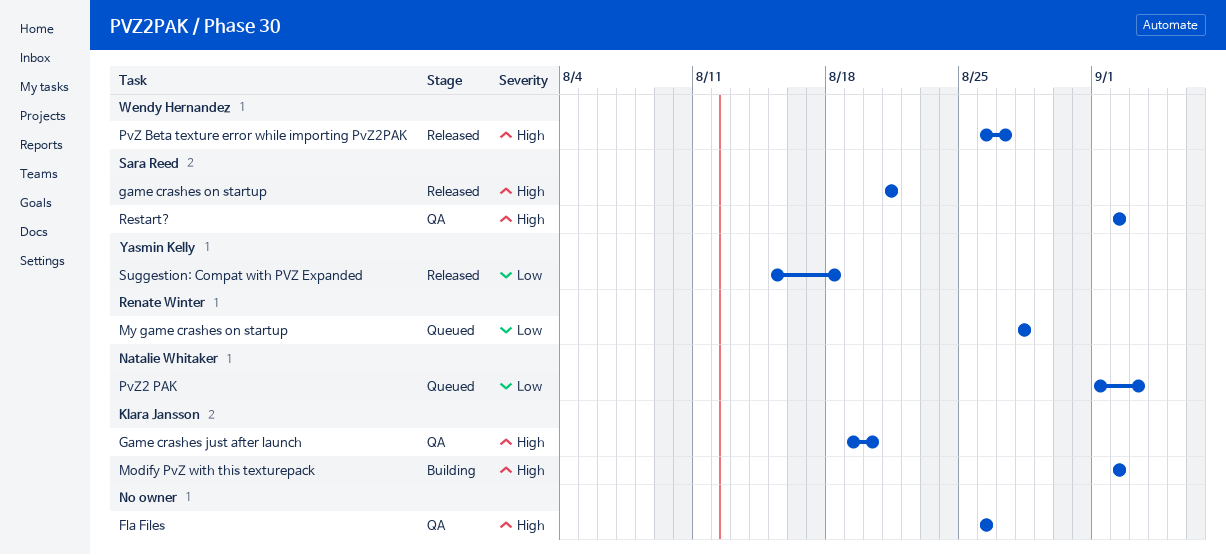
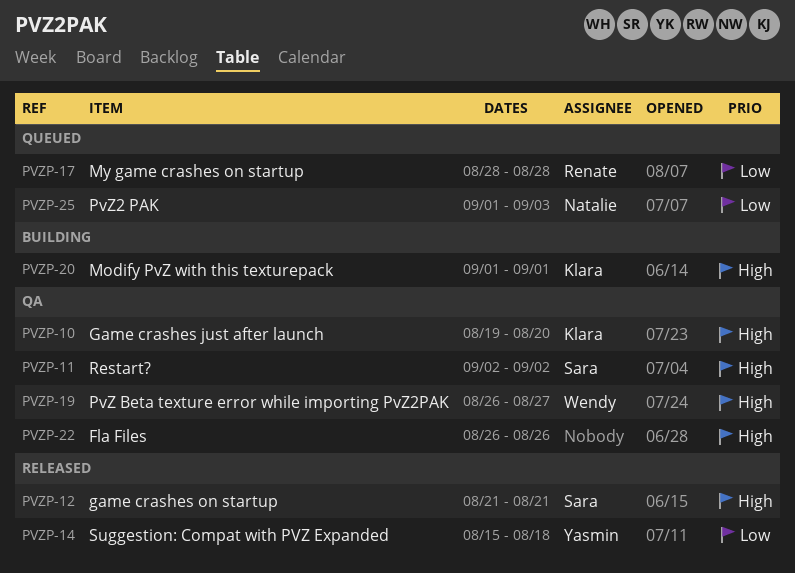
Modify PvZ with this texturepack, start: Sep 2 -> Sep 1
Modify PvZ with this texturepack, due: Sep 2 -> Sep 1
PvZ Beta texture error while importing PvZ2PAK, status: Released -> QA

